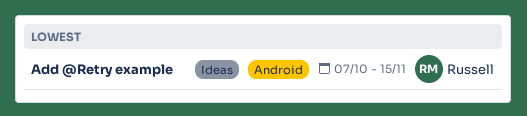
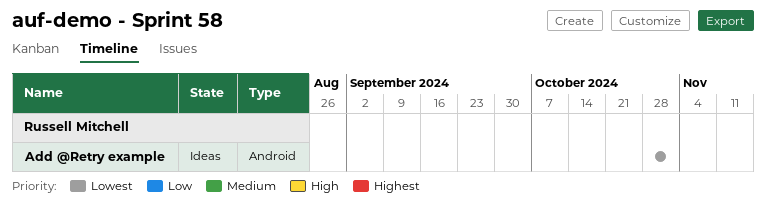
Add @Retry example, start: Oct 7 -> Oct 28
Add @Retry example, due: Nov 15 -> Nov 1

